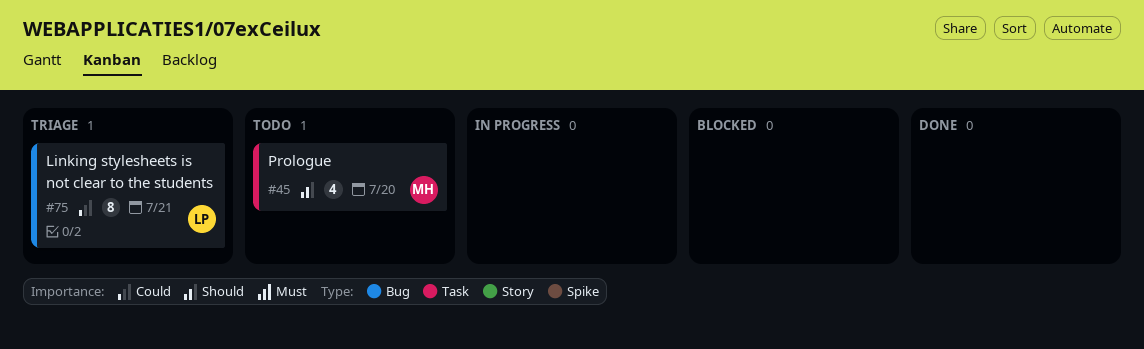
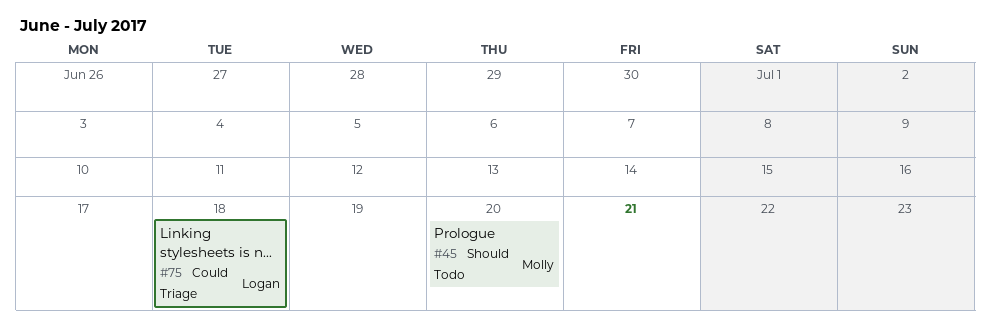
#75, due: Jul 21 -> Jul 18

